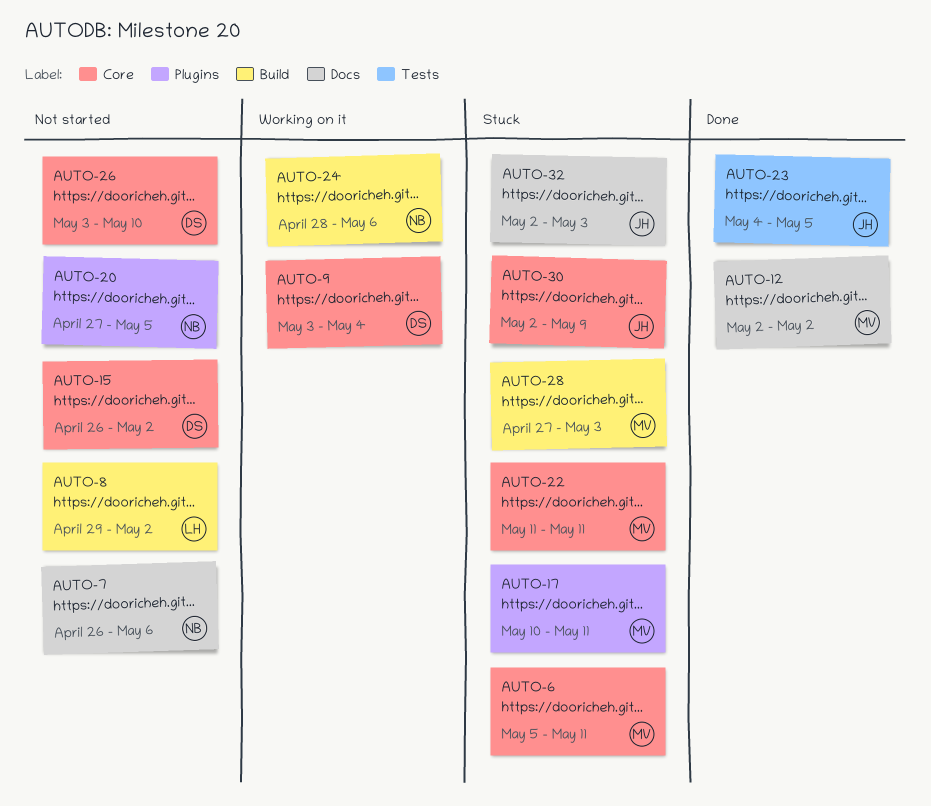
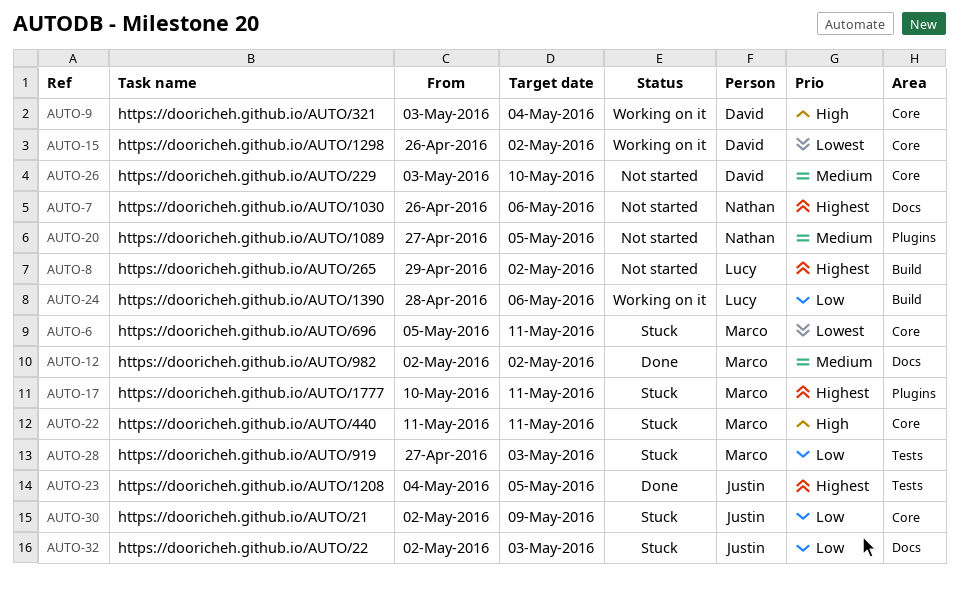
AUTO-15, status: Not started -> Working on it
AUTO-24, owner: Nathan -> Lucy
AUTO-28, label: Build -> Tests

